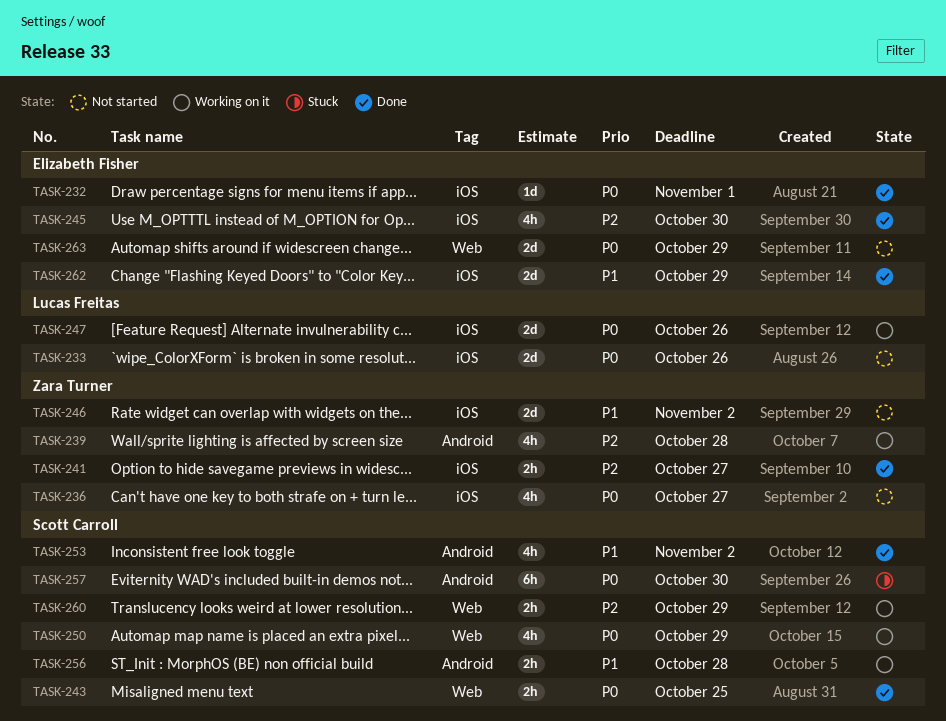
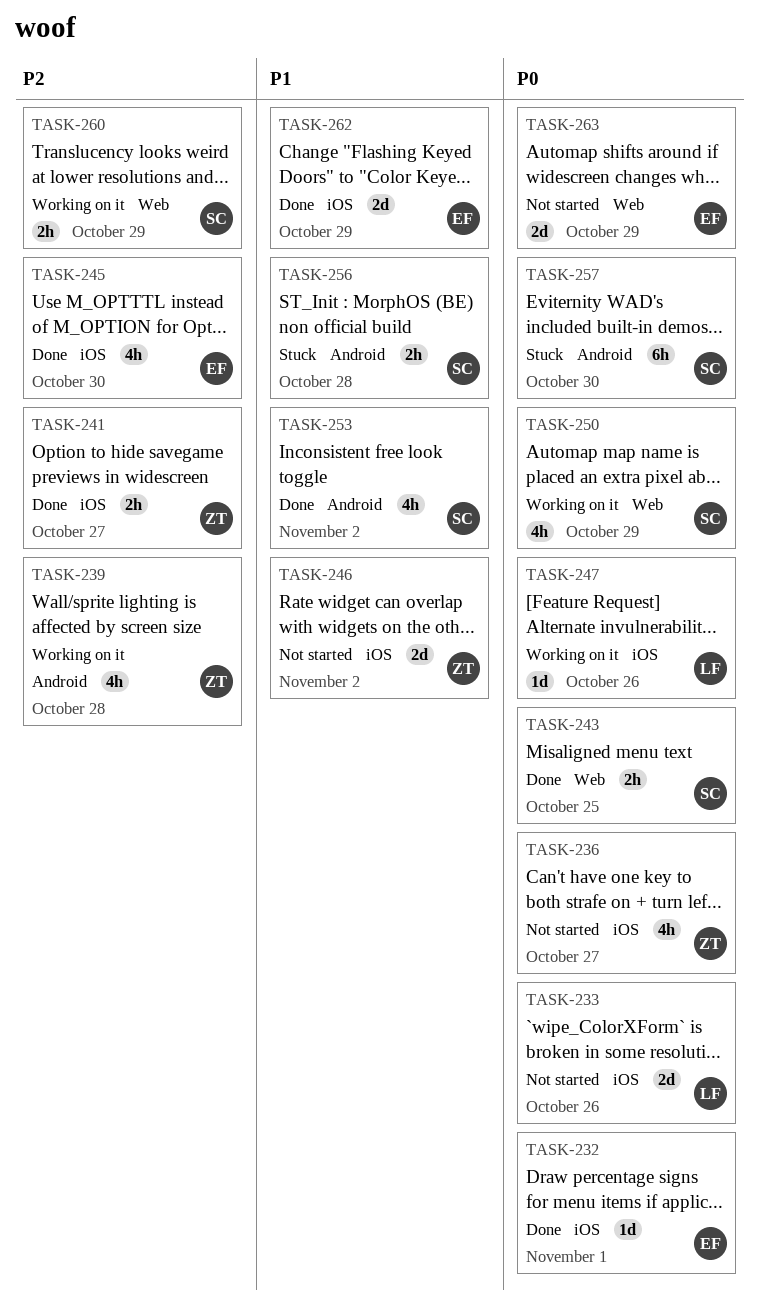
TASK-247, estimate: 2d -> 1d
TASK-256, status: Working on it -> Stuck

